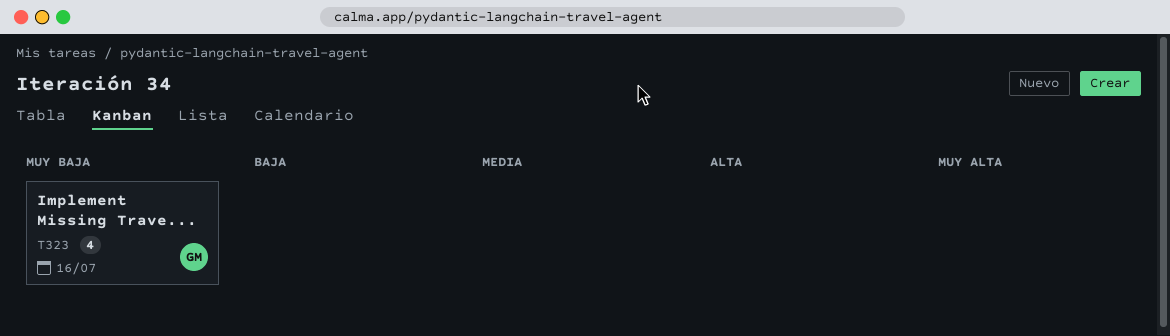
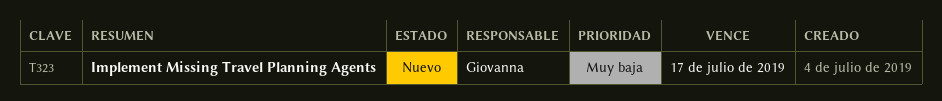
T323, due: Jul 16 -> Jul 17

